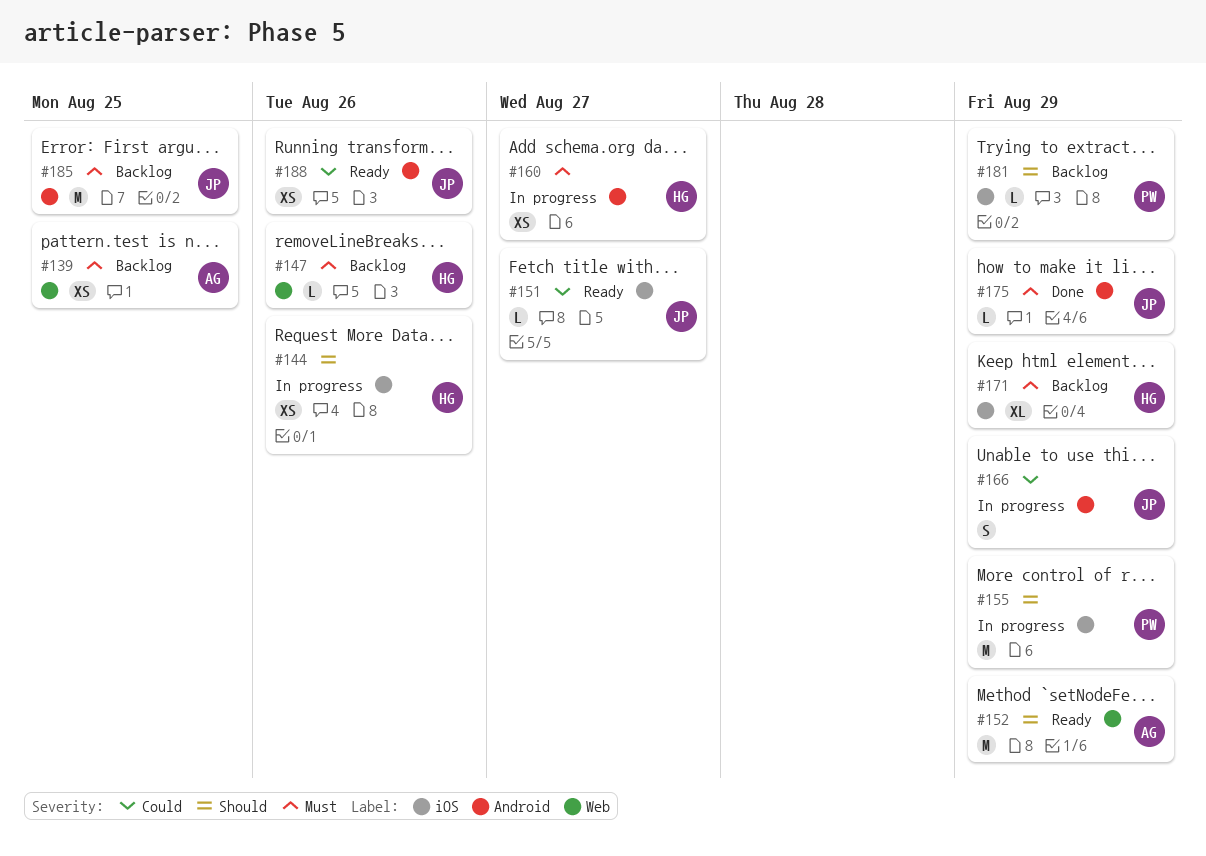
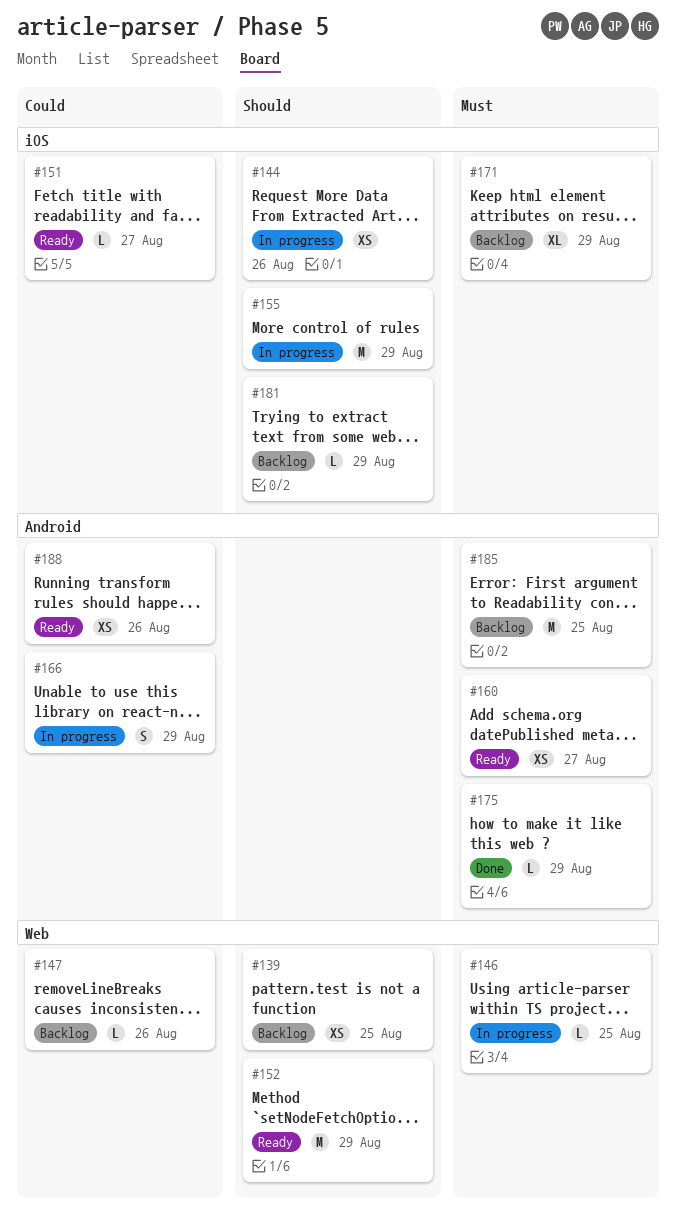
#139, priority: Must -> Should
#146: none -> present
#147, priority: Must -> Could
#160, status: In progress -> Ready

